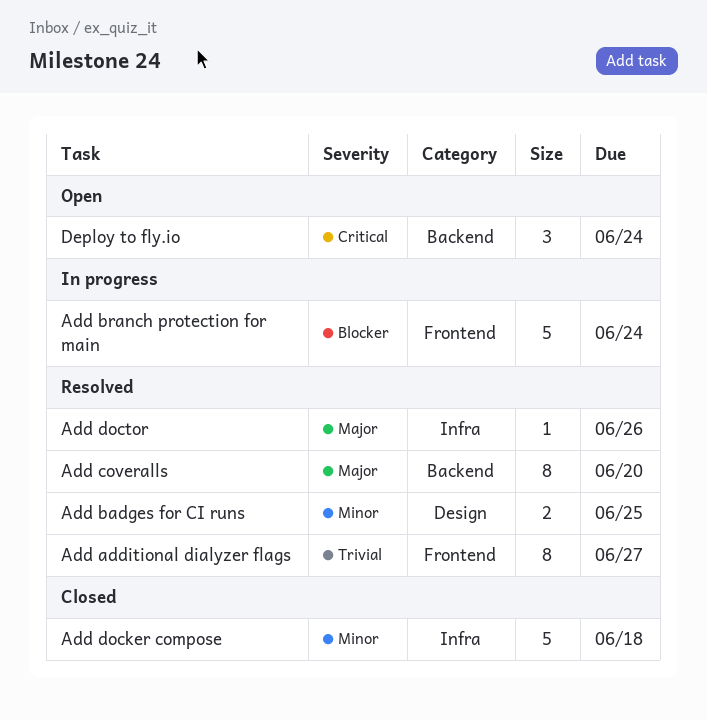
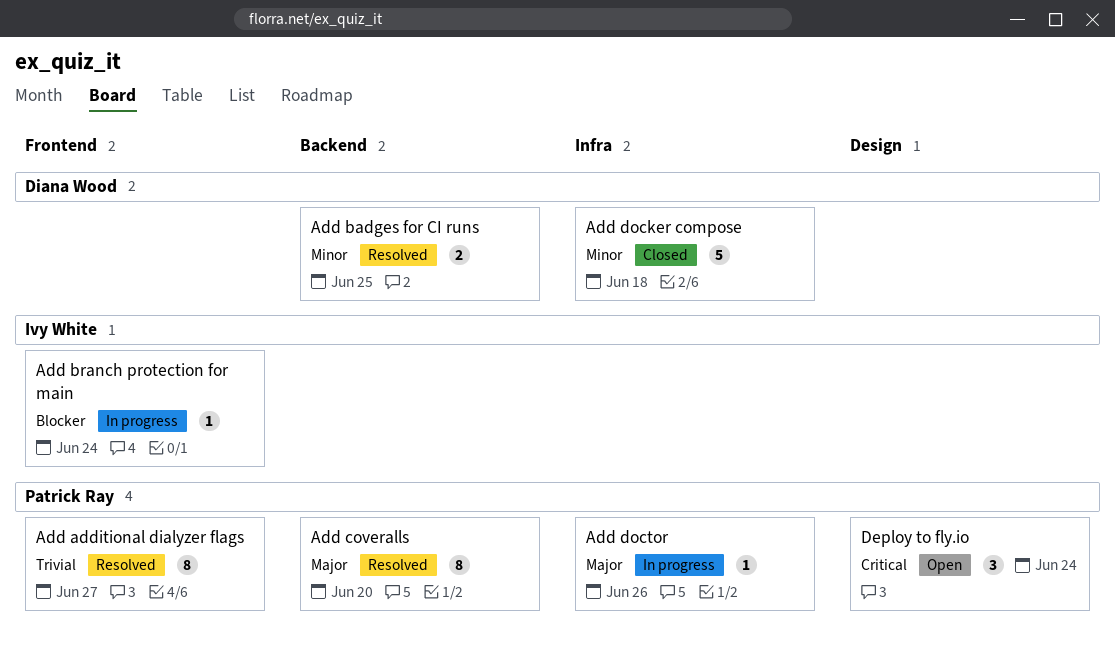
Add badges for CI runs, label: Design -> Backend
Add branch protection for main, estimate: 5 -> 1
Add doctor, status: Resolved -> In progress
Deploy to fly.io, label: Backend -> Design

